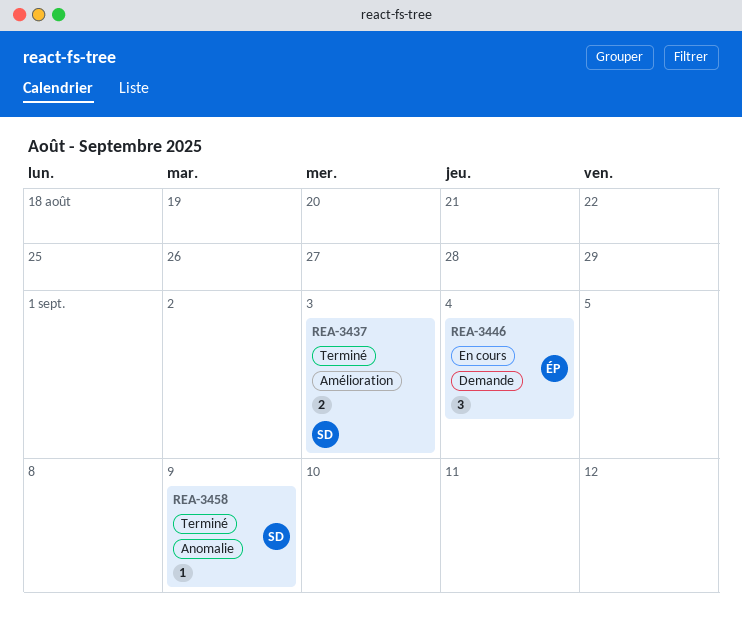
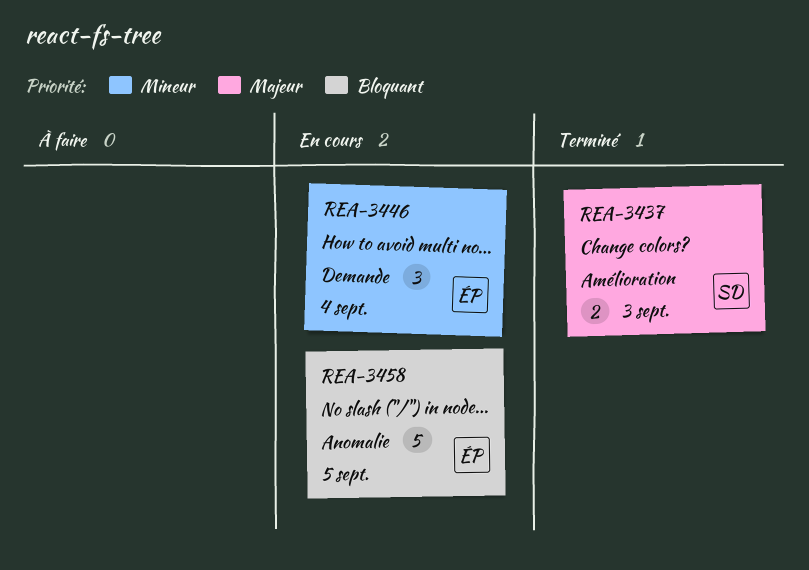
REA-3458, status: Terminé -> En cours
REA-3458, owner: SD -> ÉP
REA-3458, estimate: 1 -> 5
REA-3458, due: Sep 9 -> Sep 5

